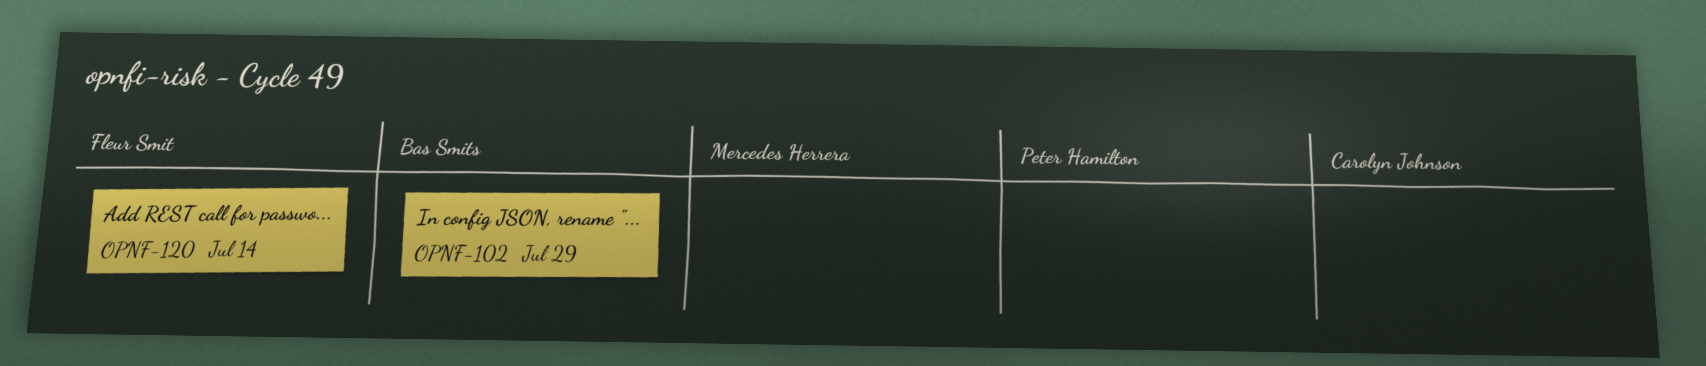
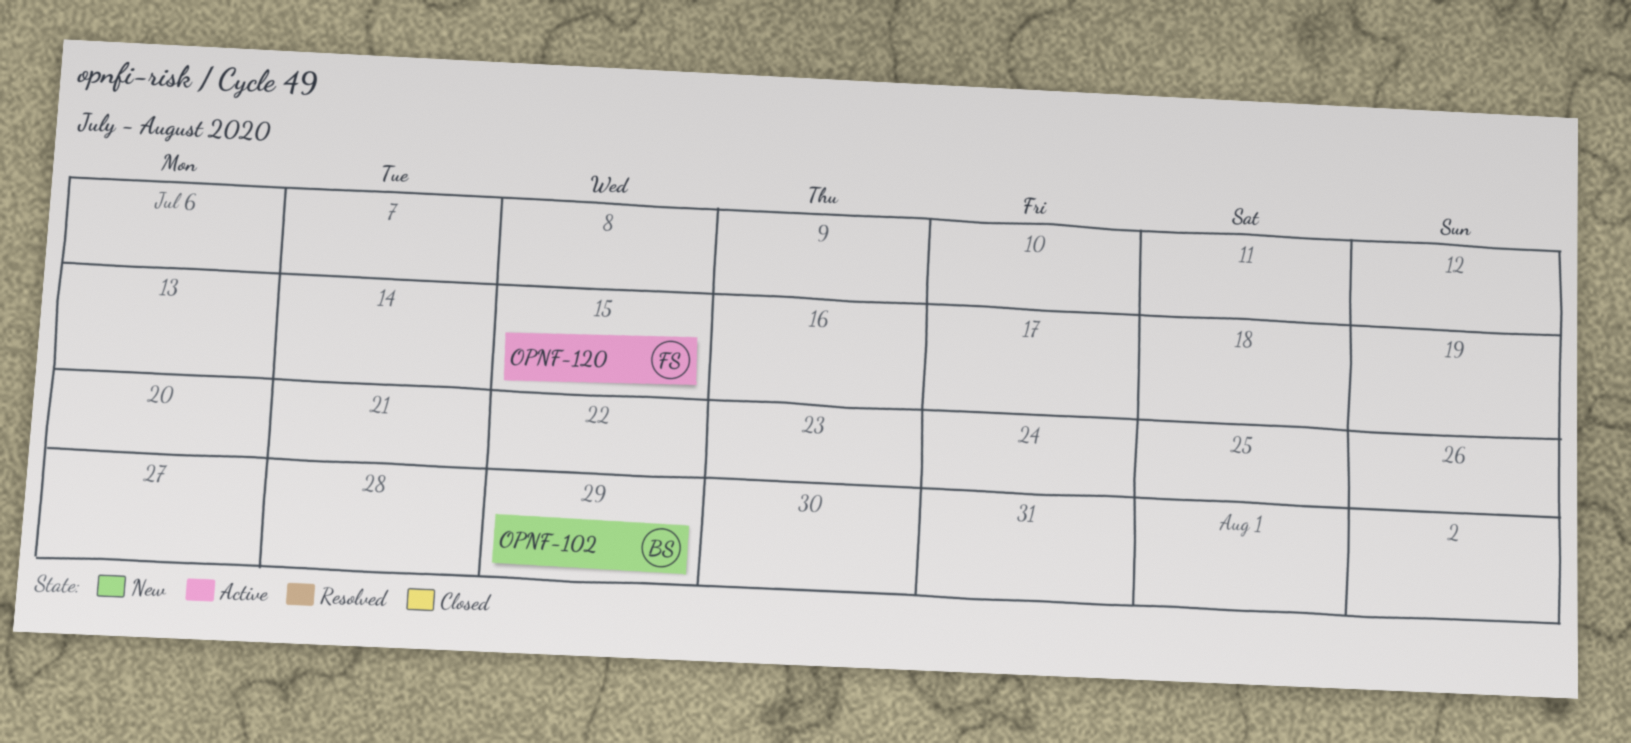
OPNF-120, due: Jul 14 -> Jul 15

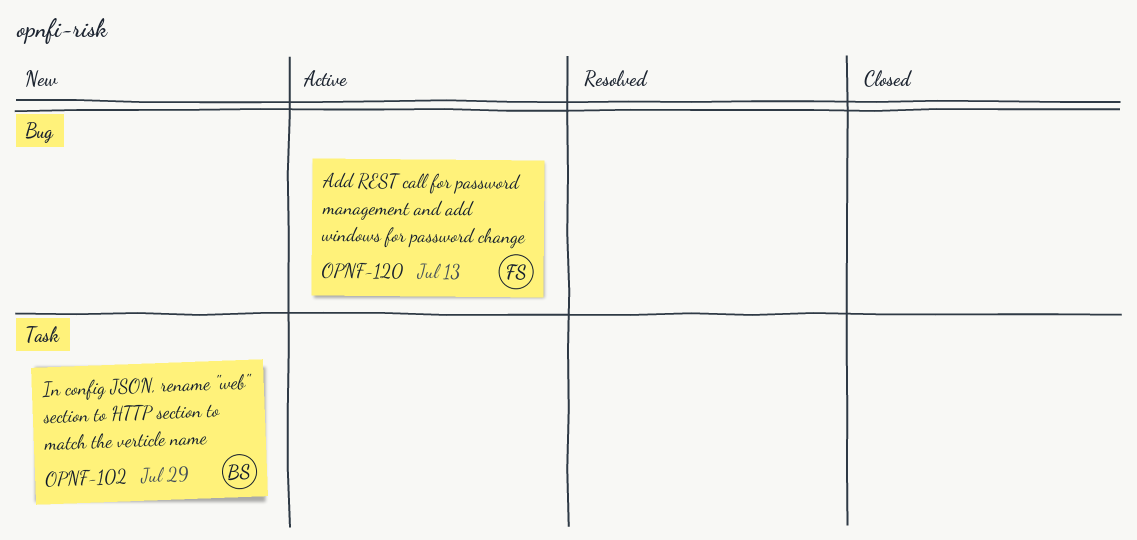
OPNF-120, due: Jul 15 -> Jul 13

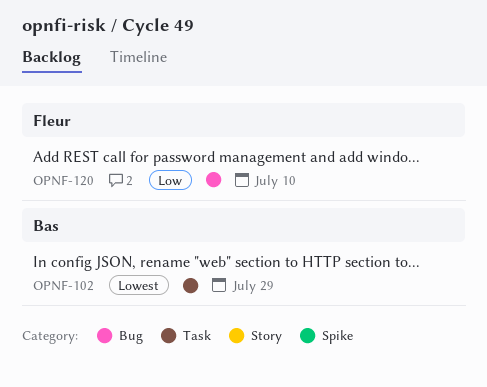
OPNF-120, due: Jul 13 -> Jul 10

